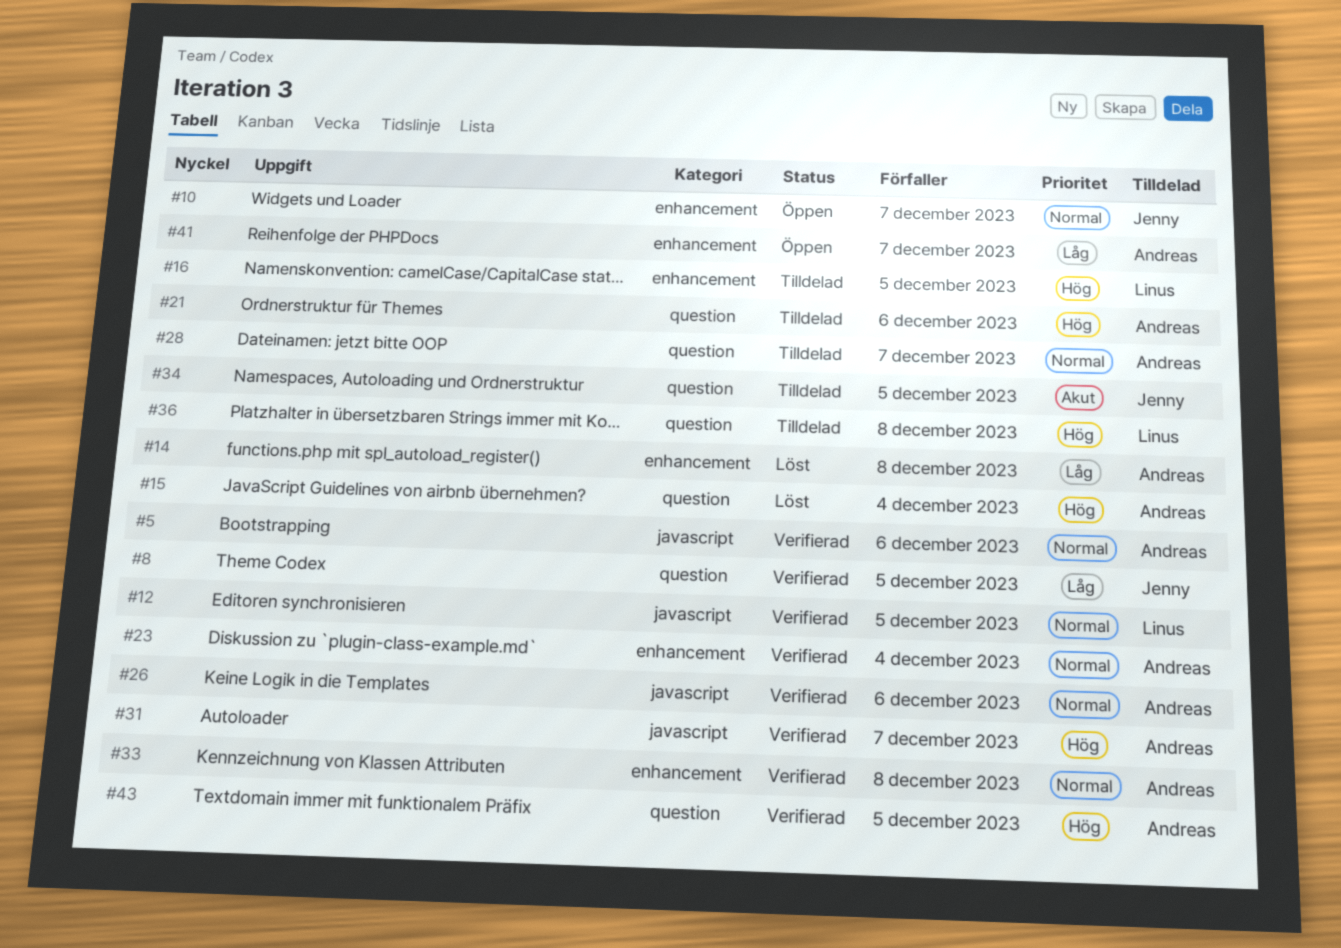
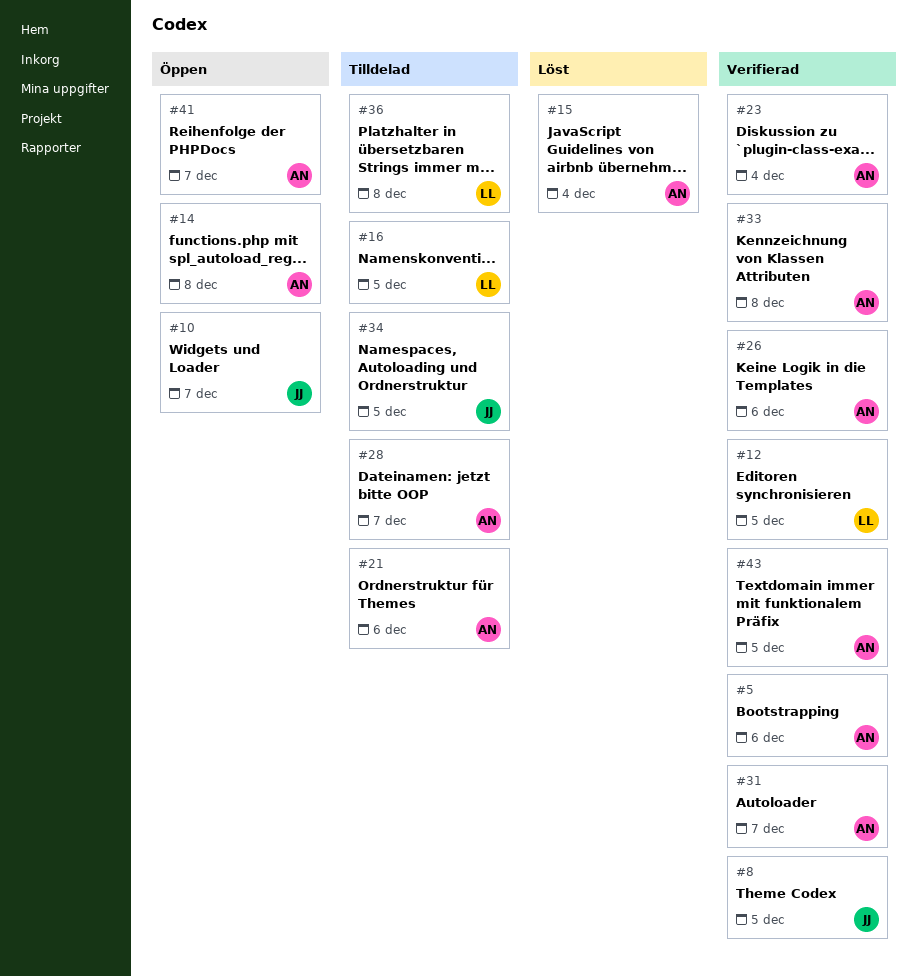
#14, status: Löst -> Öppen

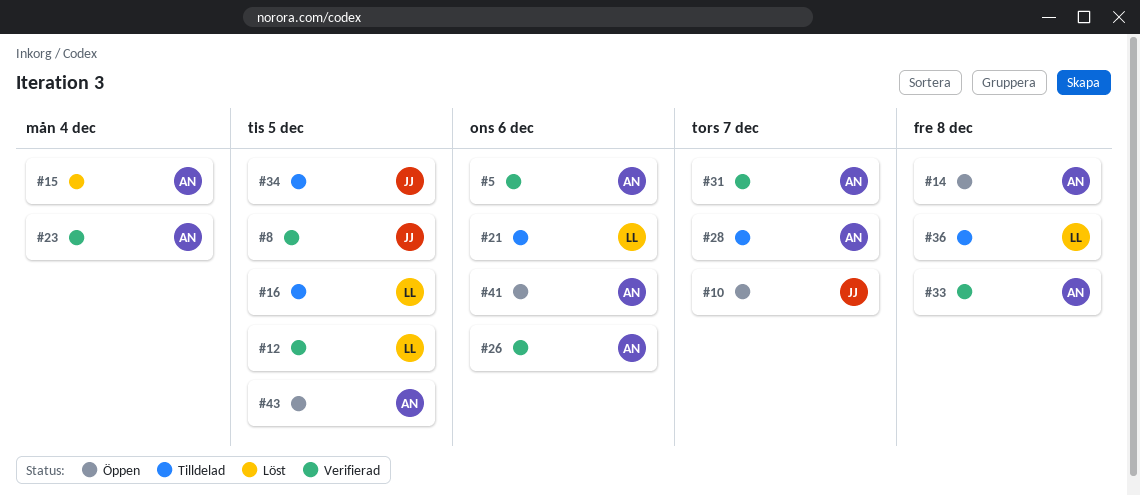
#21, owner: AN -> LL
#41, due: Dec 7 -> Dec 6
#43, status: Verifierad -> Öppen

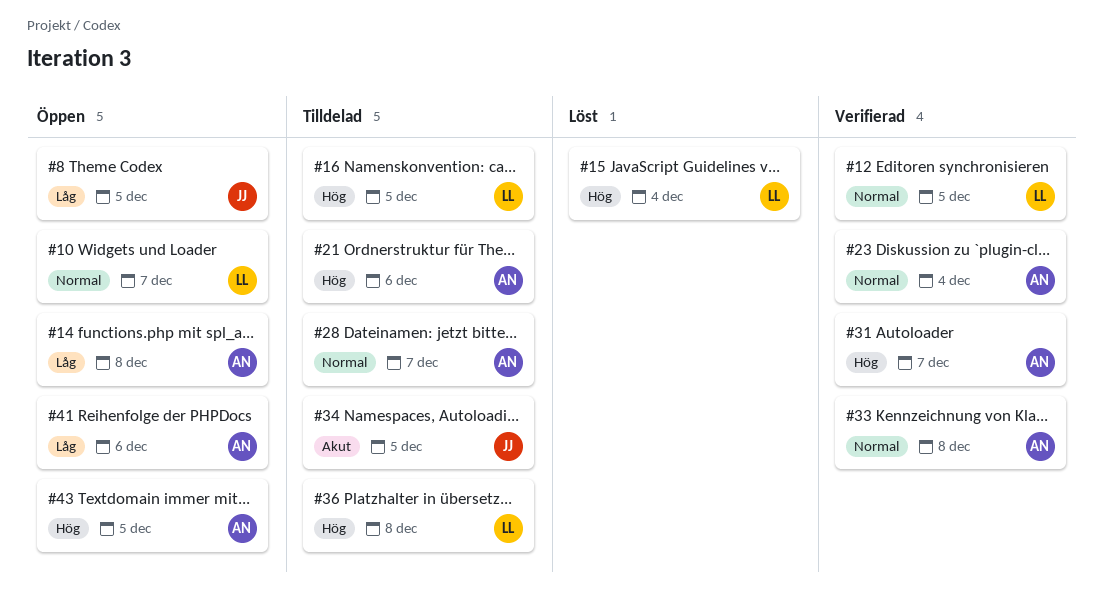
#5: present -> none
#8, status: Verifierad -> Öppen
#10, owner: JJ -> LL
#15, owner: AN -> LL
#21, owner: LL -> AN
#26: present -> none

